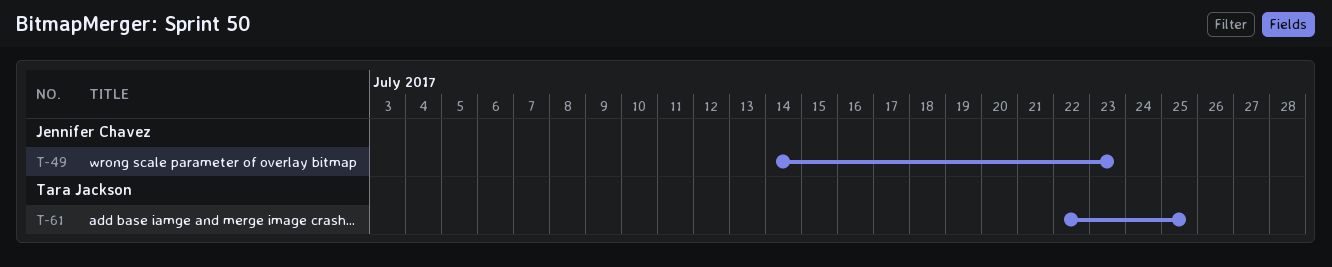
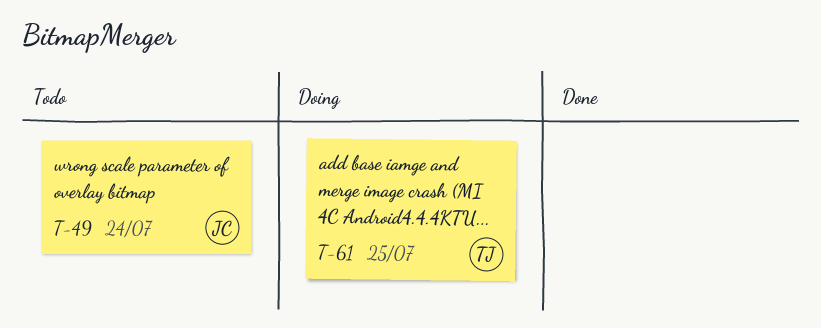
T-49, due: Jul 23 -> Jul 24

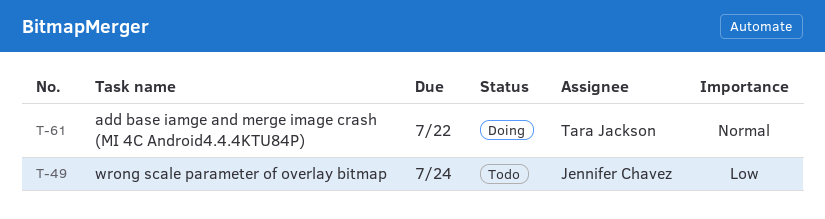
T-61, due: Jul 25 -> Jul 22

